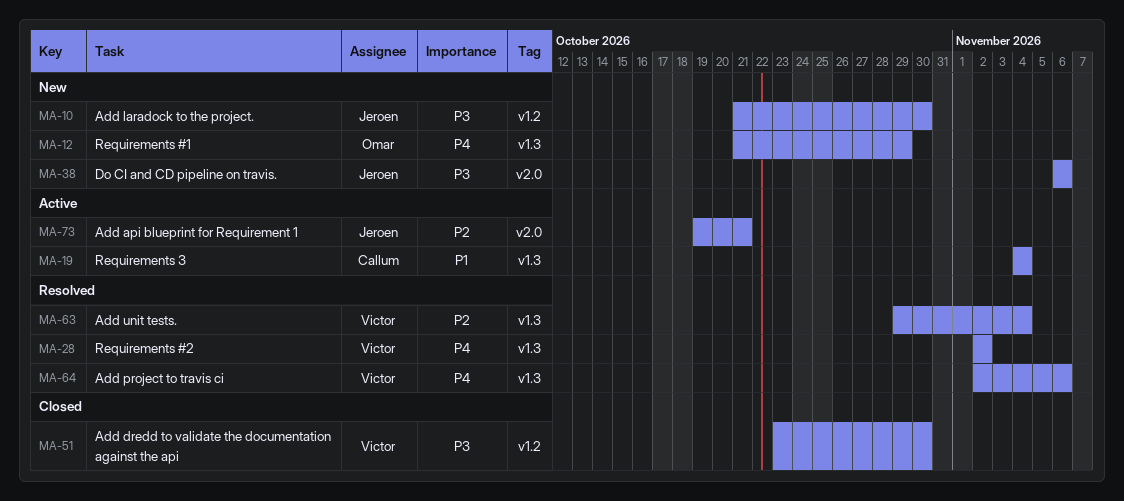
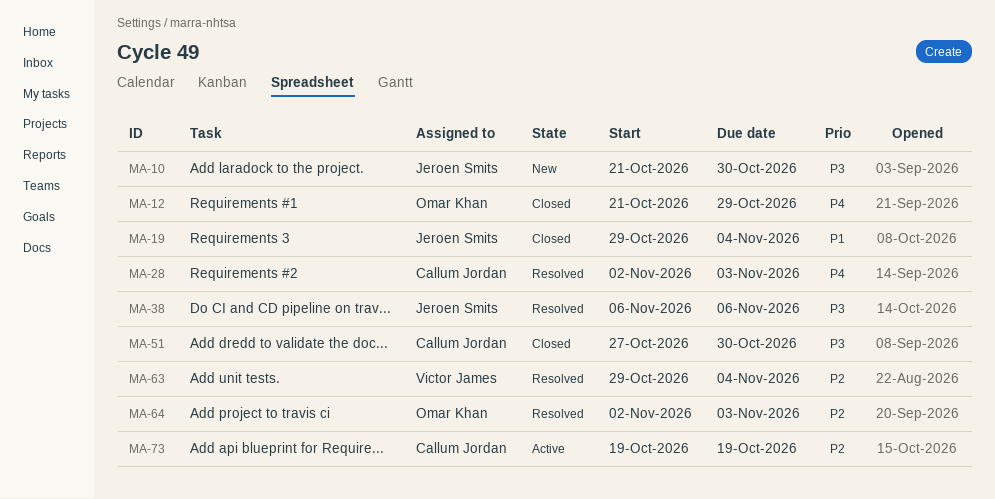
MA-12, status: New -> Closed
MA-19, status: Active -> Closed
MA-19, owner: Callum Jordan -> Jeroen Smits
MA-19, start: Nov 4 -> Oct 29
MA-28, owner: Victor James -> Callum Jordan
MA-28, due: Nov 2 -> Nov 3
MA-38, status: New -> Resolved
MA-51, owner: Victor James -> Callum Jordan
MA-51, start: Oct 23 -> Oct 27
MA-64, owner: Victor James -> Omar Khan
MA-64, priority: P4 -> P2
MA-64, due: Nov 6 -> Nov 3
MA-73, owner: Jeroen Smits -> Callum Jordan
MA-73, due: Oct 21 -> Oct 19

